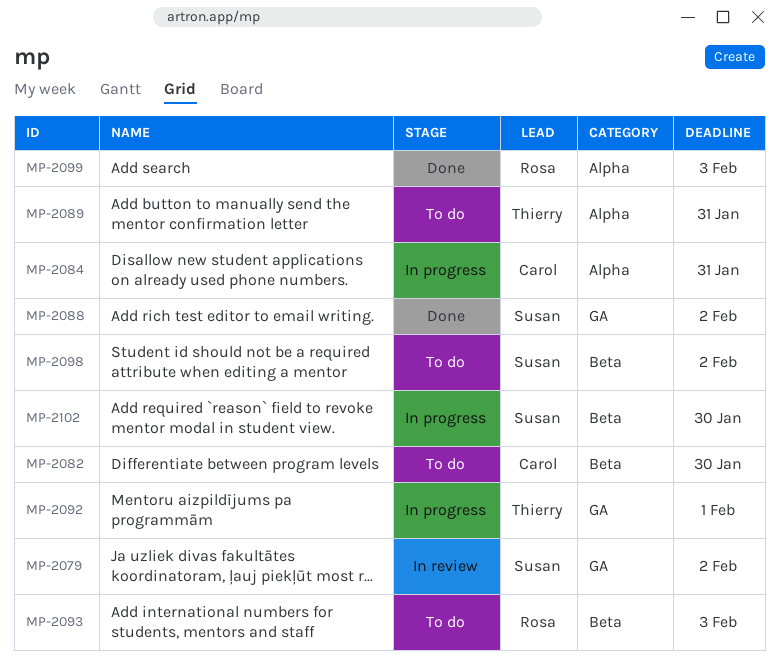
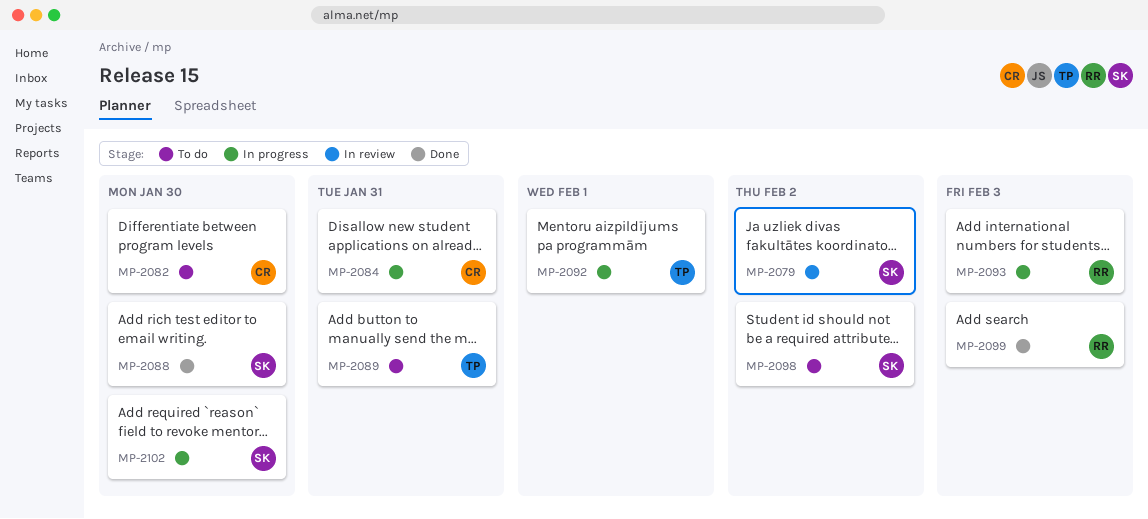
MP-2088, due: Feb 2 -> Jan 30
MP-2093, status: To do -> In progress

